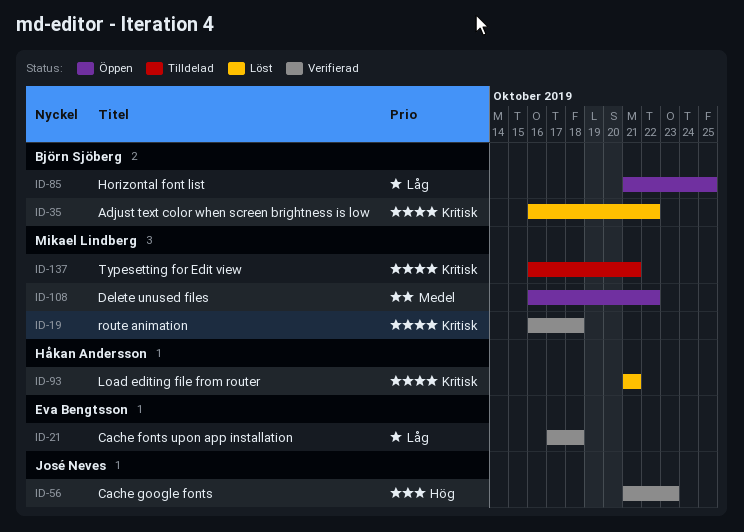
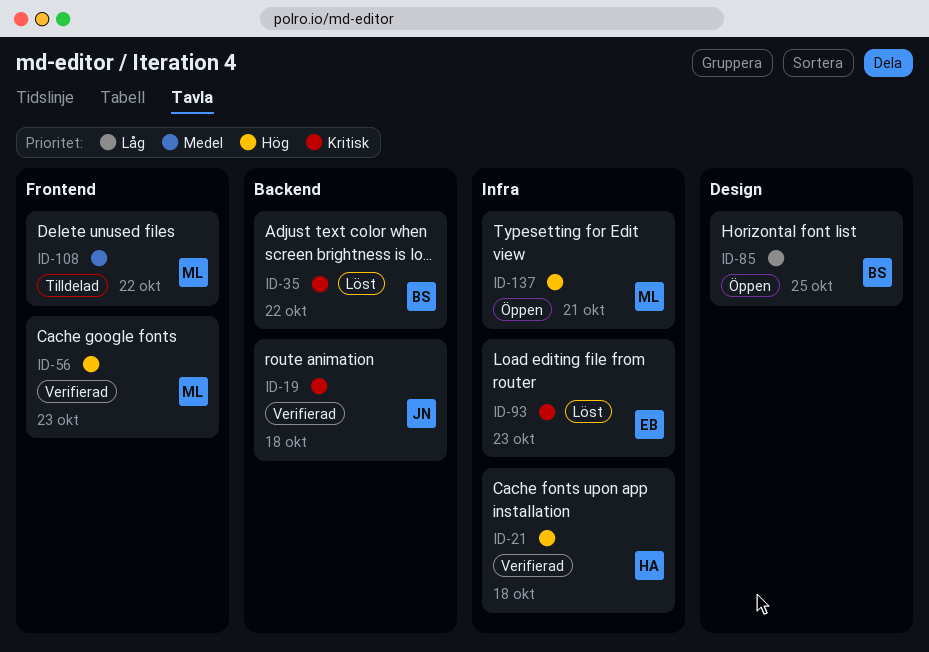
ID-19, owner: Mikael Lindberg -> José Neves
ID-21, owner: Eva Bengtsson -> Håkan Andersson
ID-21, priority: Låg -> Hög
ID-56, owner: José Neves -> Mikael Lindberg
ID-93, owner: Håkan Andersson -> Eva Bengtsson
ID-93, due: Oct 21 -> Oct 23
ID-108, status: Öppen -> Tilldelad
ID-137, status: Tilldelad -> Öppen
ID-137, priority: Kritisk -> Hög

